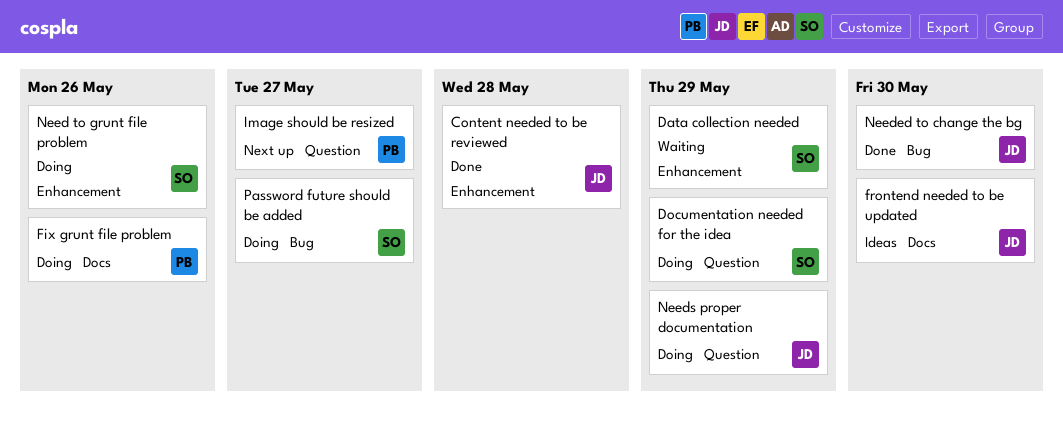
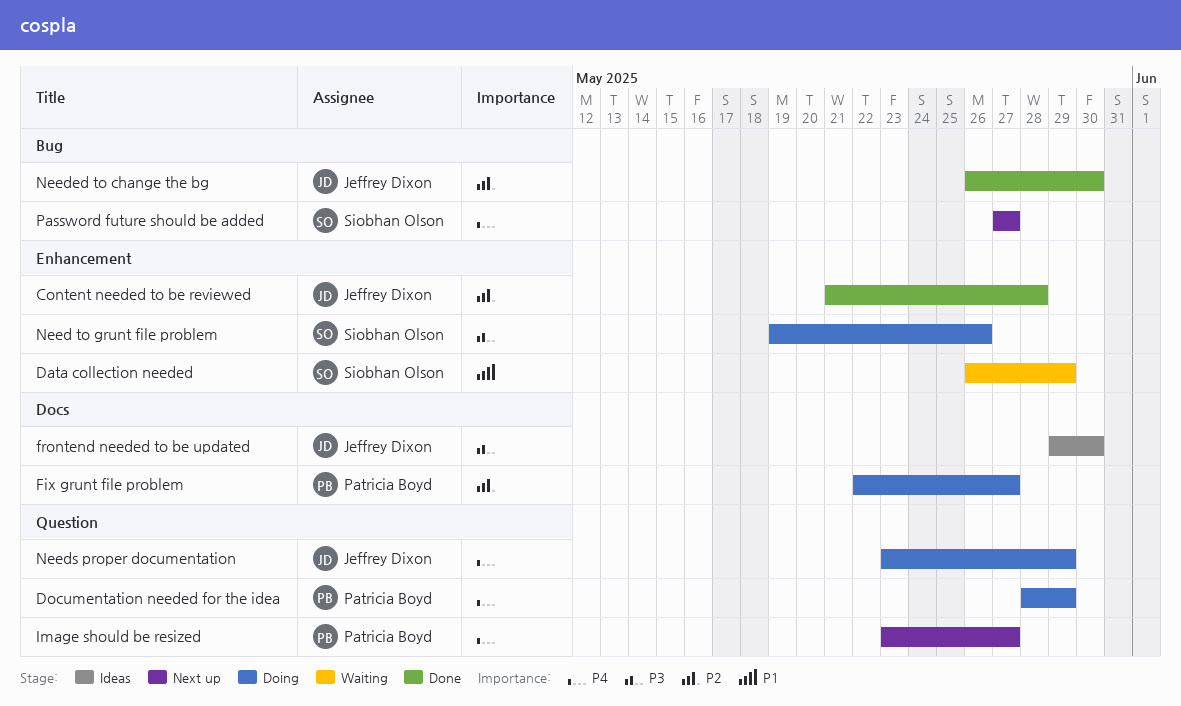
Documentation needed for the idea, owner: Siobhan Olson -> Patricia Boyd
Fix grunt file problem, due: May 26 -> May 27
Password future should be added, status: Doing -> Next up

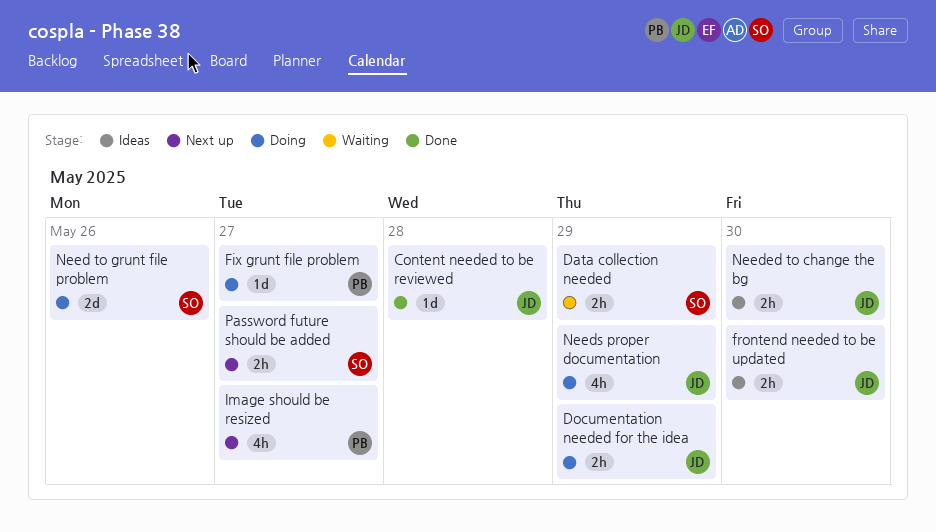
Documentation needed for the idea, owner: Patricia Boyd -> Jeffrey Dixon
Needed to change the bg, status: Done -> Ideas

